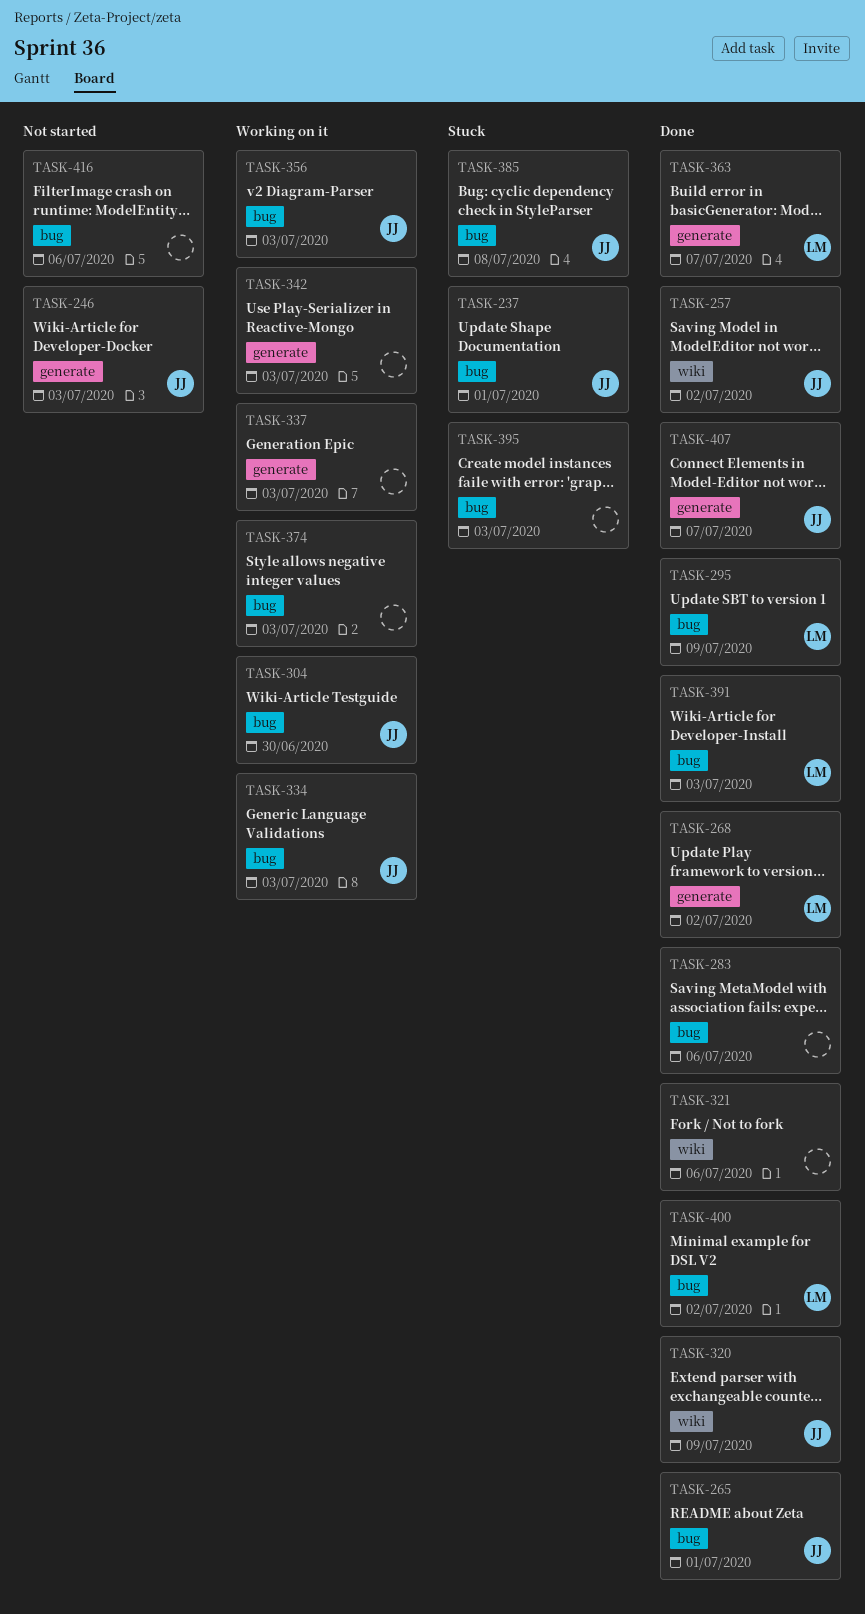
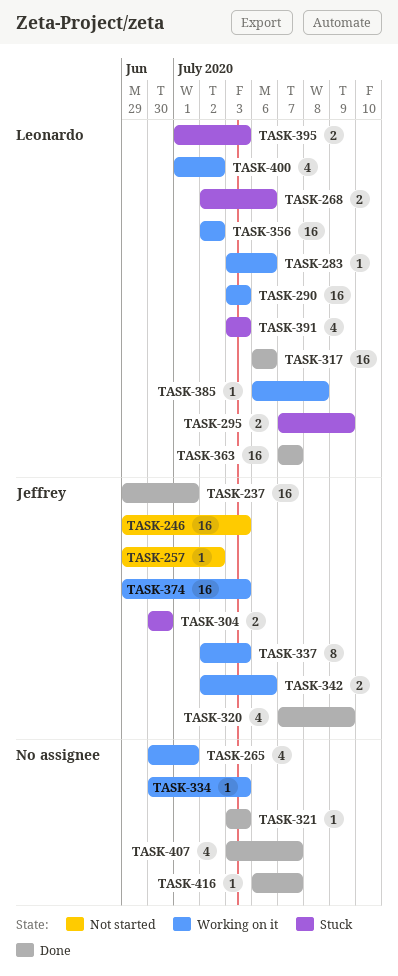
TASK-237, status: Stuck -> Done
TASK-257, status: Done -> Not started
TASK-265, status: Done -> Working on it
TASK-265, owner: Jeffrey -> none
TASK-268, status: Done -> Stuck
TASK-268, due: Jul 2 -> Jul 6
TASK-283, status: Done -> Working on it
TASK-283, owner: none -> Leonardo
TASK-290: none -> present
TASK-295, status: Done -> Stuck
TASK-304, status: Working on it -> Stuck
TASK-317: none -> present
TASK-321, due: Jul 6 -> Jul 3
TASK-334, owner: Jeffrey -> none
TASK-337, owner: none -> Jeffrey
TASK-342, owner: none -> Jeffrey
TASK-342, due: Jul 3 -> Jul 6
TASK-356, owner: Jeffrey -> Leonardo
TASK-356, due: Jul 3 -> Jul 2
TASK-374, owner: none -> Jeffrey
TASK-385, status: Stuck -> Working on it
TASK-385, owner: Jeffrey -> Leonardo
TASK-391, status: Done -> Stuck
TASK-395, owner: none -> Leonardo
TASK-400, status: Done -> Working on it
TASK-407, owner: Jeffrey -> none
TASK-416, status: Not started -> Done
TASK-416, due: Jul 6 -> Jul 7

